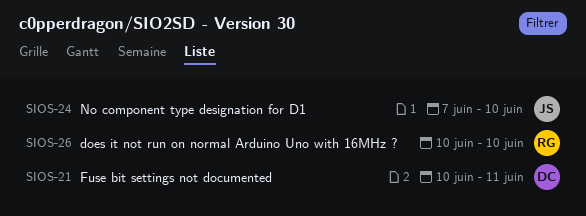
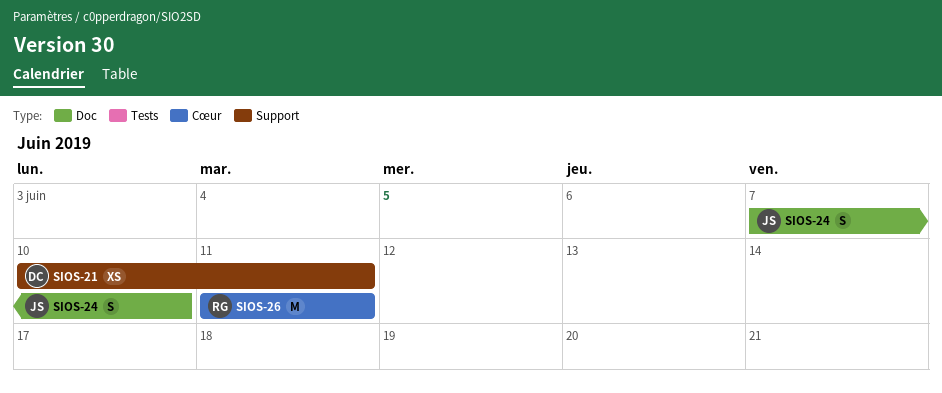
SIOS-26, start: Jun 10 -> Jun 11
SIOS-26, due: Jun 10 -> Jun 11

